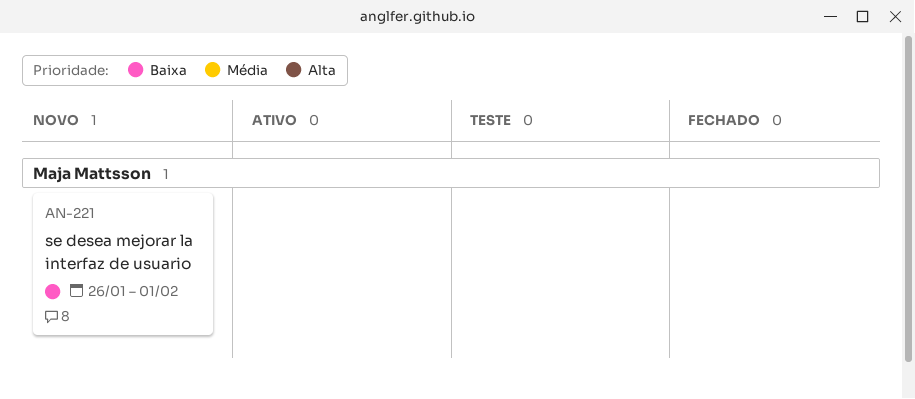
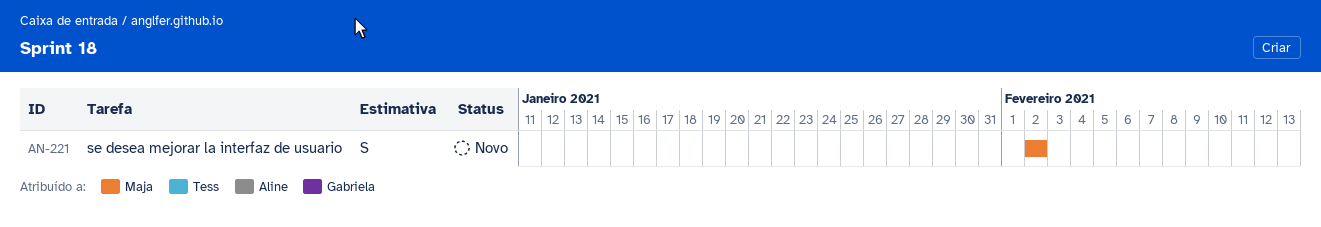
AN-221, start: Jan 26 -> Feb 2
AN-221, due: Feb 1 -> Feb 2

